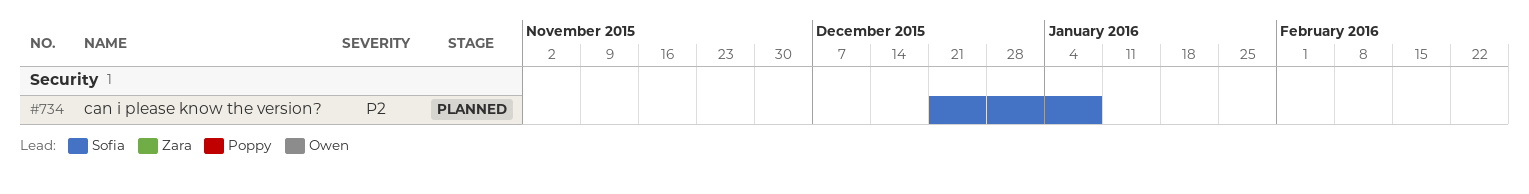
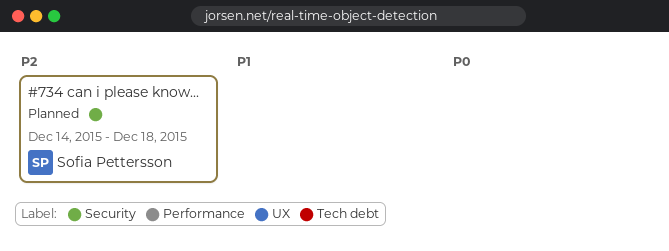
#734, start: Dec 21 -> Dec 14
#734, due: Jan 8 -> Dec 18

